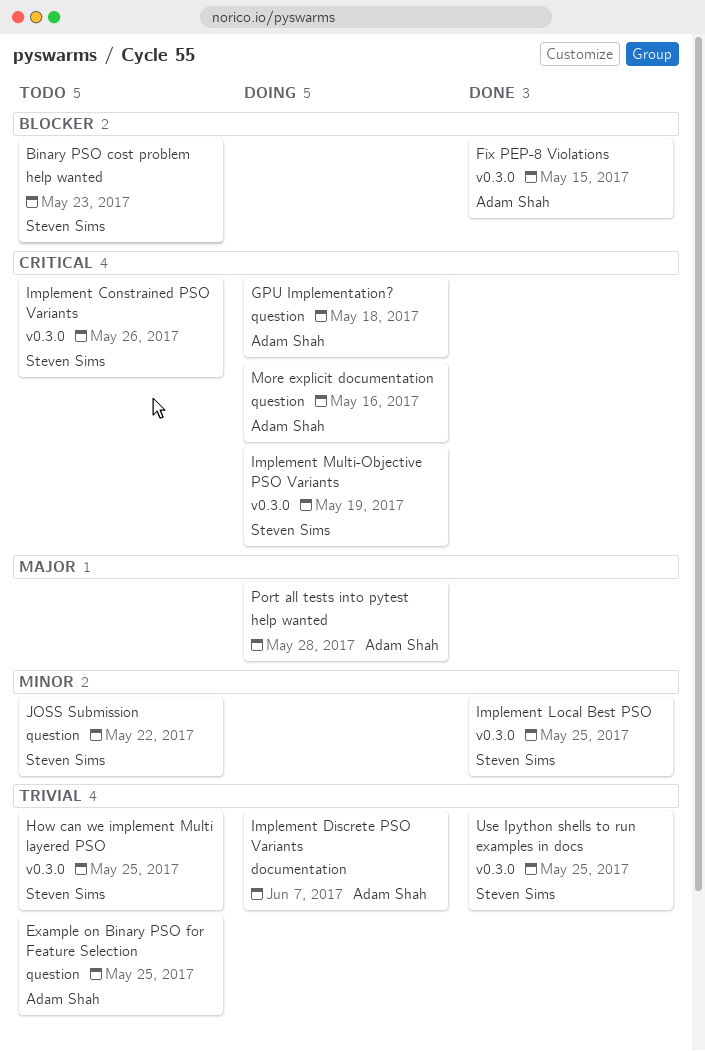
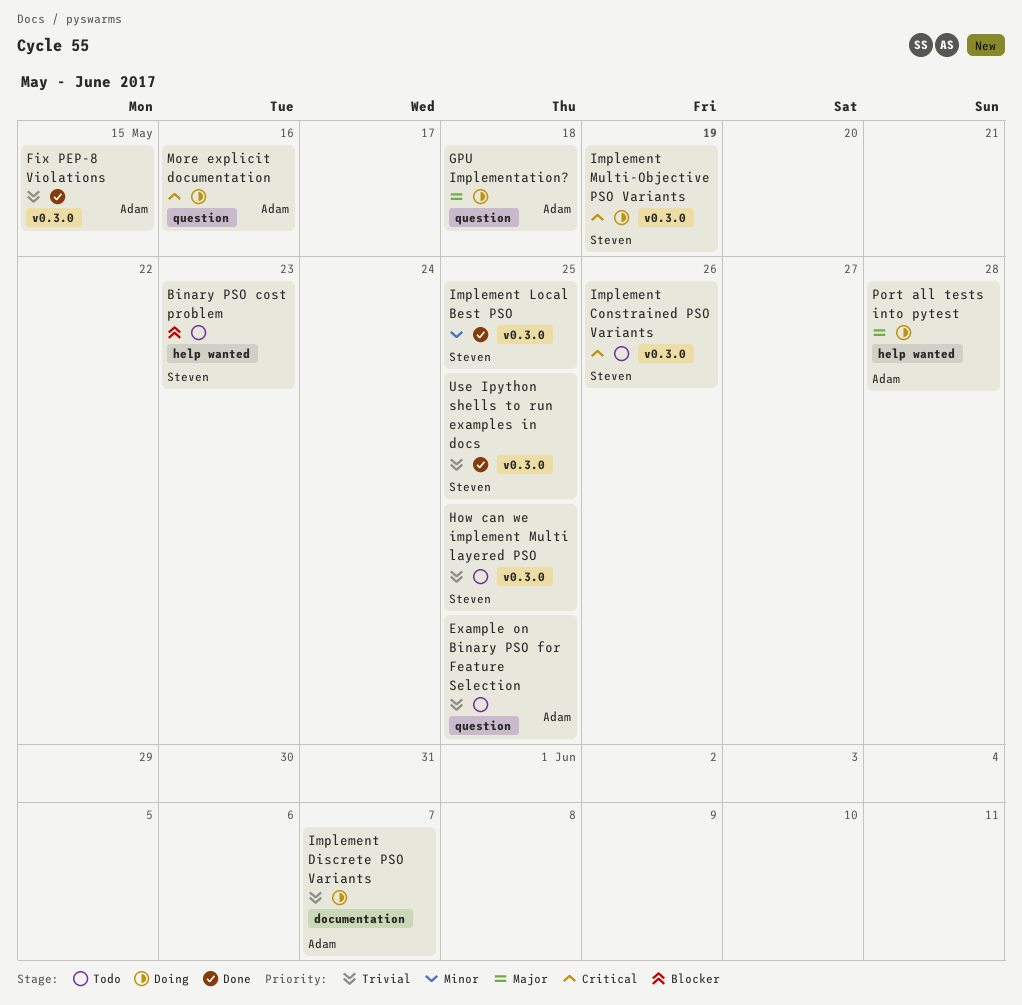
Fix PEP-8 Violations, priority: Blocker -> Trivial
GPU Implementation?, priority: Critical -> Major
JOSS Submission: present -> none

